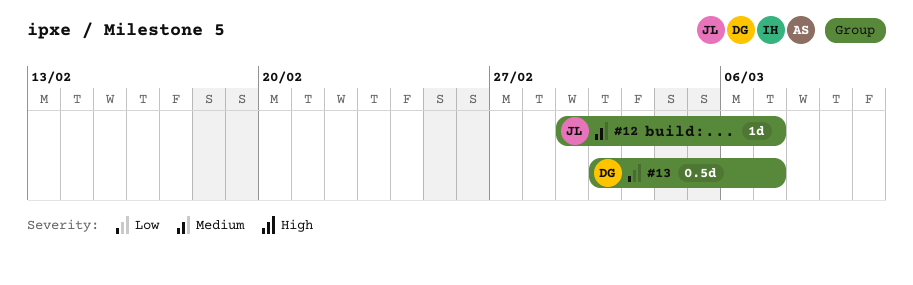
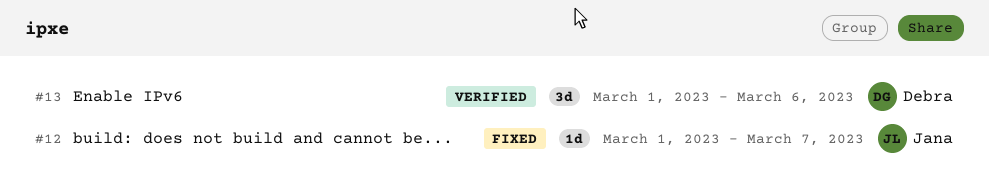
#13, estimate: 0.5d -> 3d
#13, start: Mar 2 -> Mar 1
#13, due: Mar 7 -> Mar 6

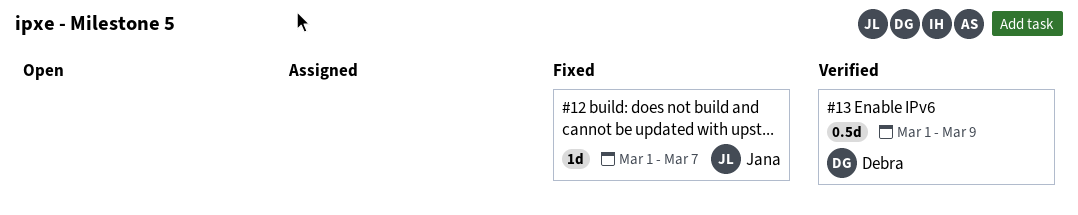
#13, estimate: 3d -> 0.5d
#13, due: Mar 6 -> Mar 9

